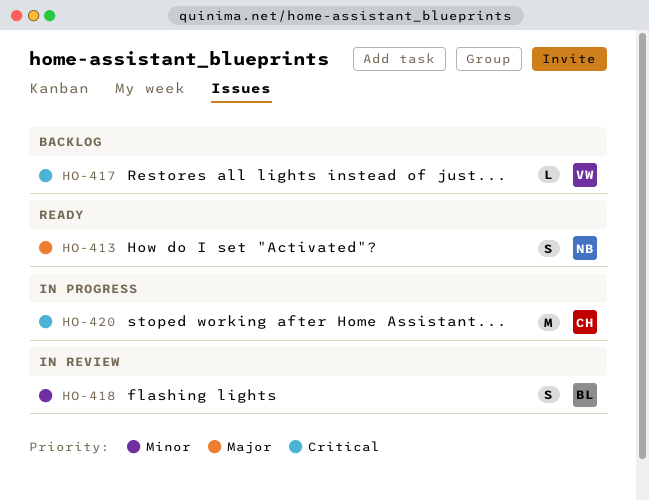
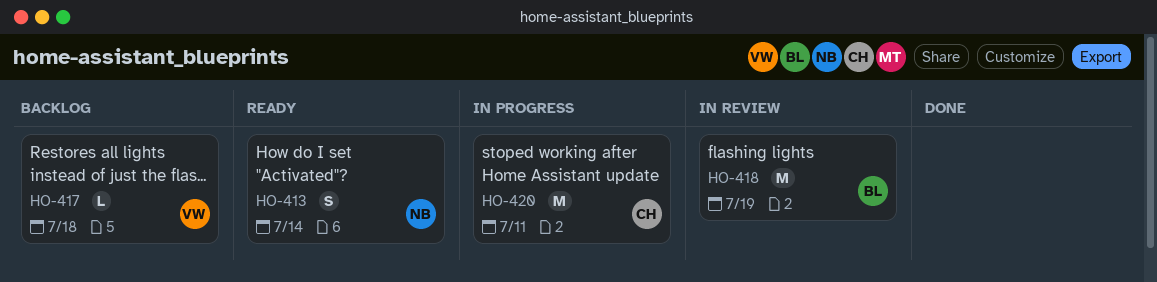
HO-418, estimate: S -> M

